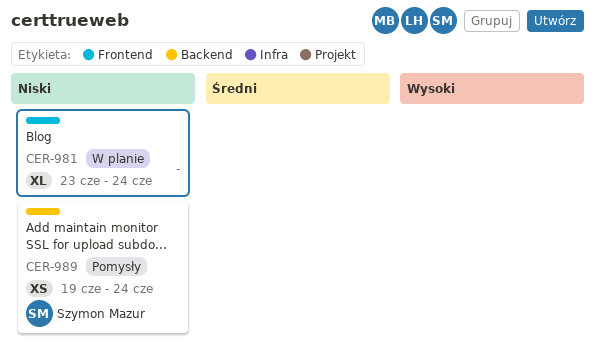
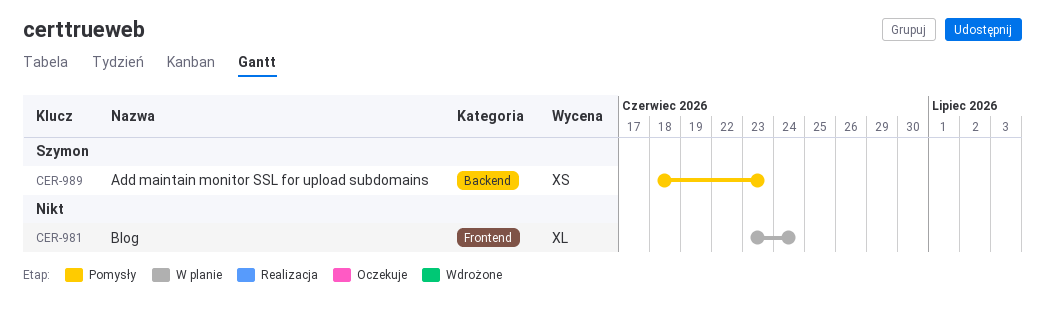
CER-989, start: Jun 19 -> Jun 18
CER-989, due: Jun 24 -> Jun 23

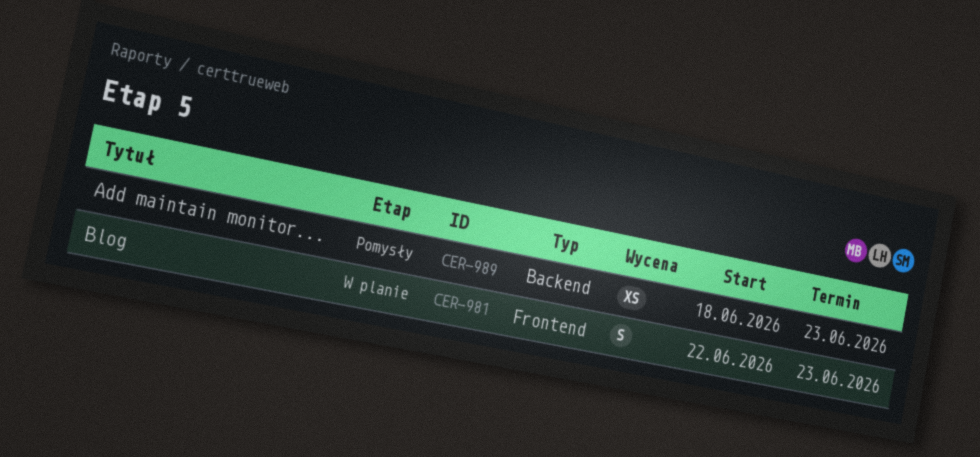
CER-981, estimate: XL -> S
CER-981, start: Jun 23 -> Jun 22
CER-981, due: Jun 24 -> Jun 23

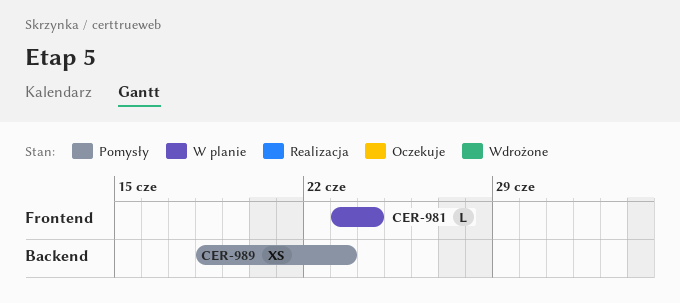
CER-981, estimate: S -> L
CER-981, start: Jun 22 -> Jun 23
CER-981, due: Jun 23 -> Jun 24

